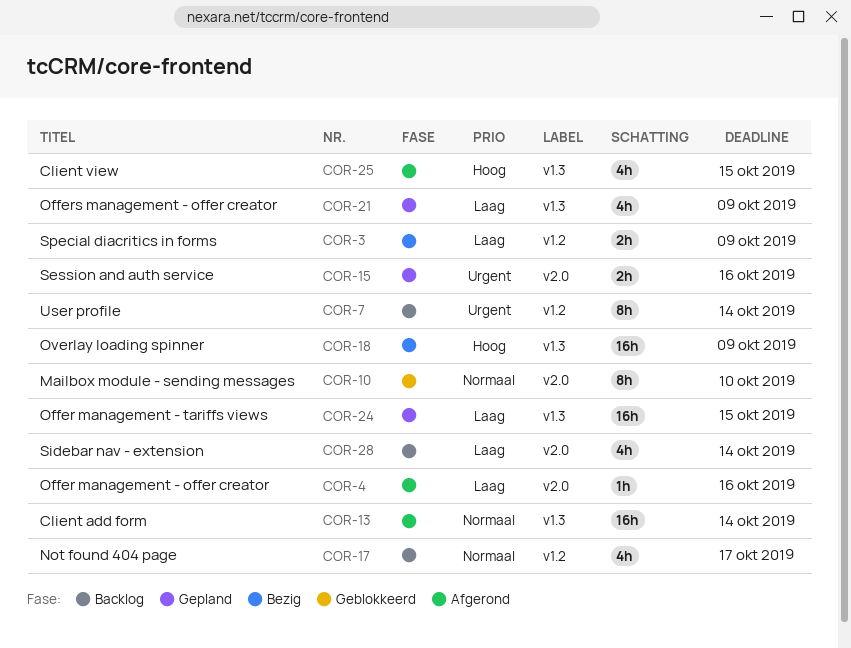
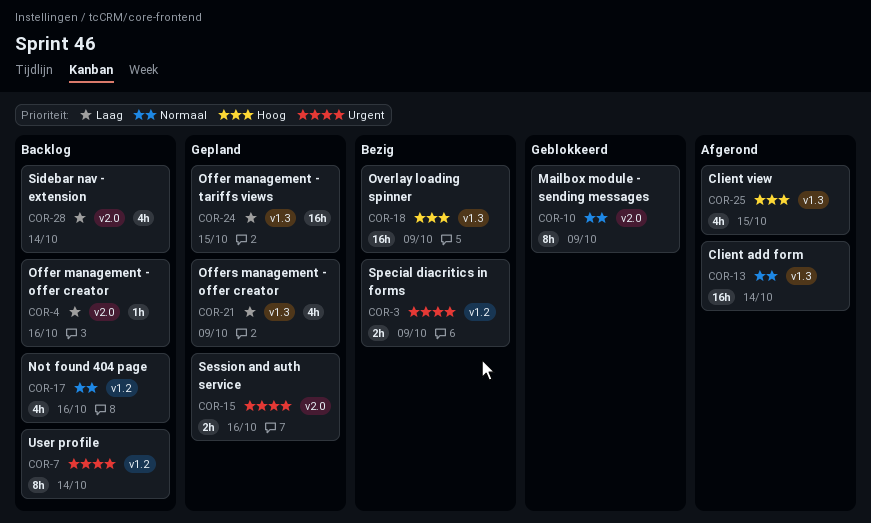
COR-3, priority: Laag -> Urgent
COR-4, status: Afgerond -> Backlog
COR-10, due: Oct 10 -> Oct 9
COR-17, due: Oct 17 -> Oct 16

